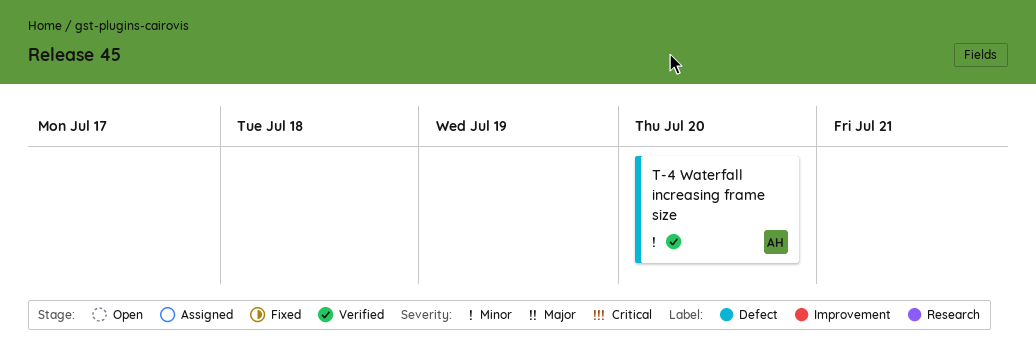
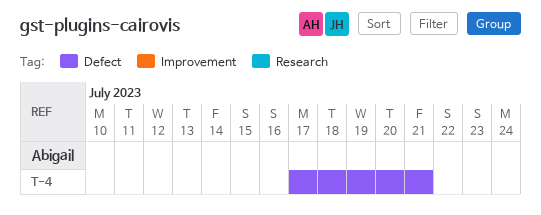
T-4, due: Jul 20 -> Jul 21

